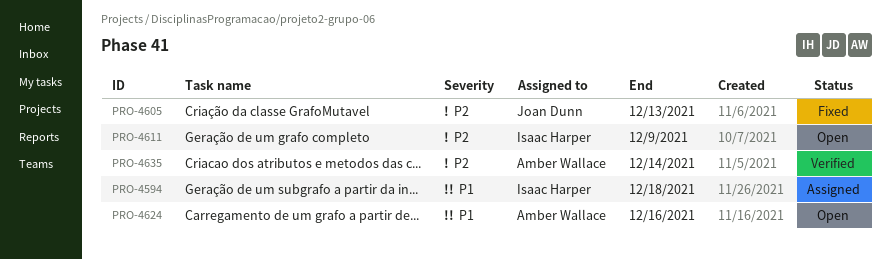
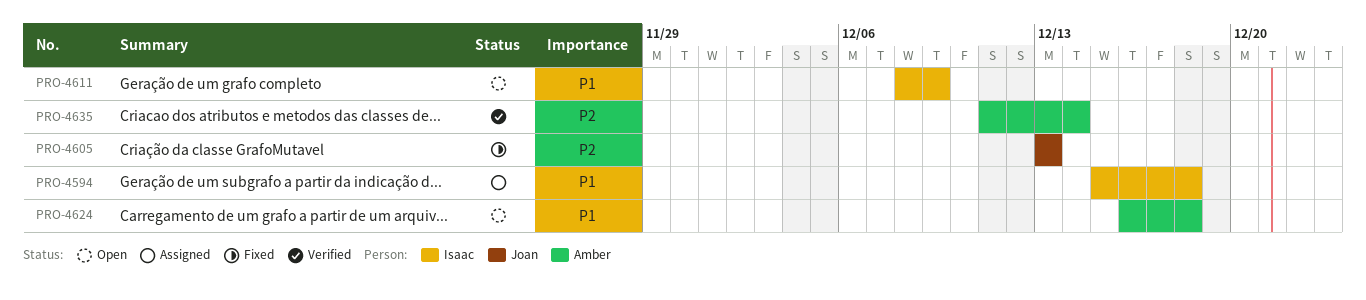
PRO-4611, priority: P2 -> P1
PRO-4624, due: Dec 16 -> Dec 18

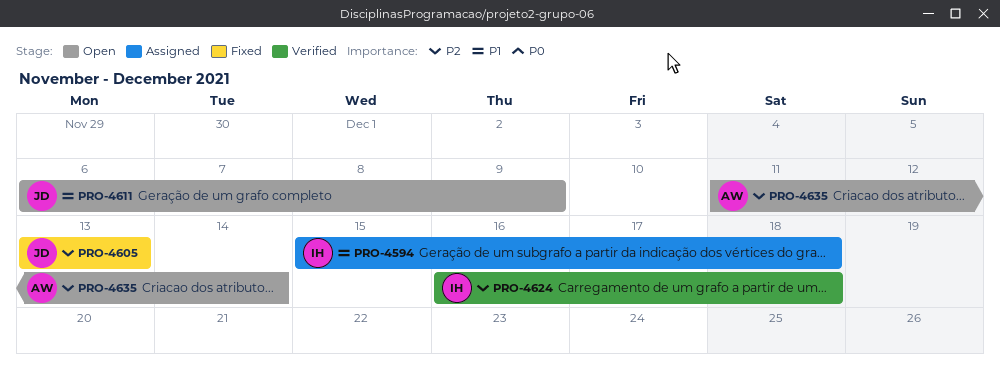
PRO-4611, owner: Isaac -> Joan
PRO-4611, start: Dec 8 -> Dec 6
PRO-4624, status: Open -> Verified
PRO-4624, owner: Amber -> Isaac
PRO-4624, priority: P1 -> P2
PRO-4635, status: Verified -> Open

